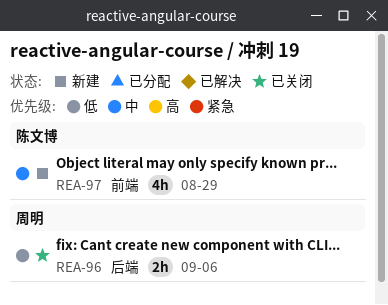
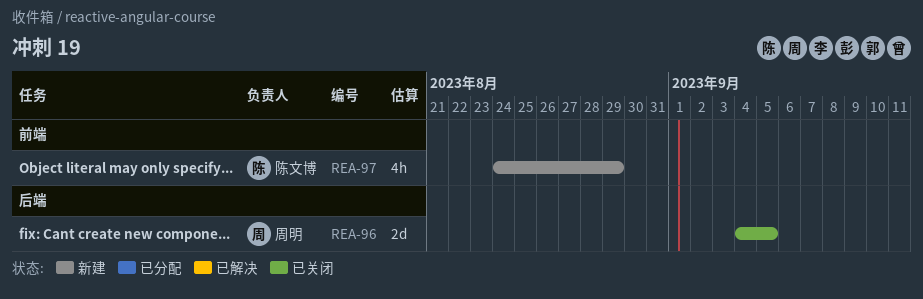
REA-96, estimate: 2h -> 2d
REA-96, due: Sep 6 -> Sep 5

